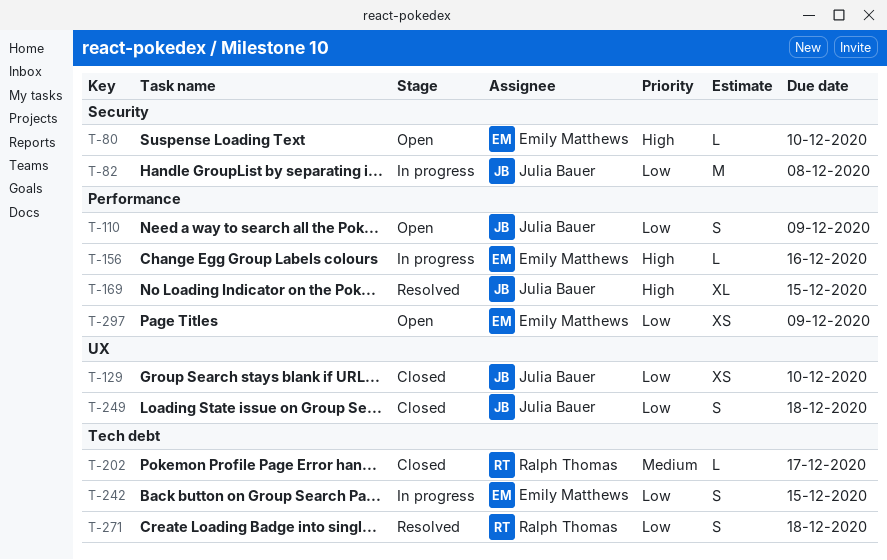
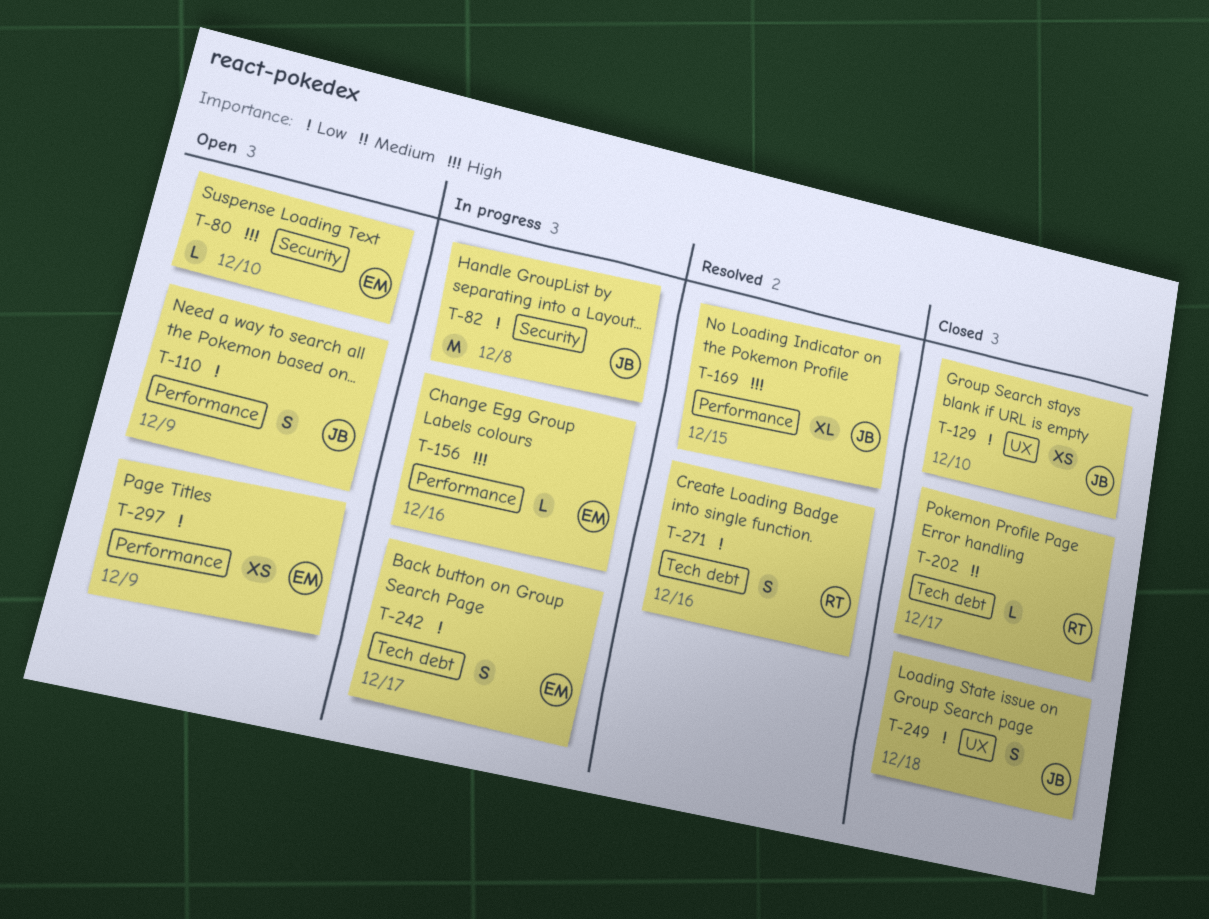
T-242, due: Dec 15 -> Dec 17
T-271, due: Dec 18 -> Dec 16

